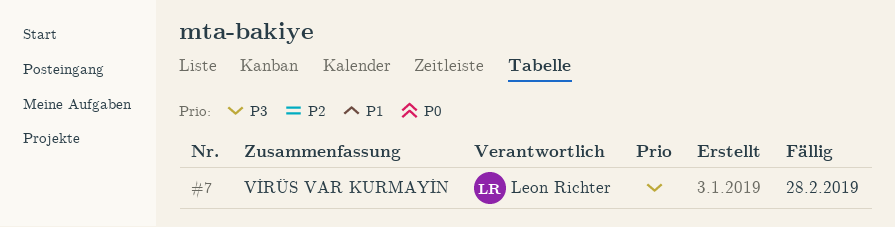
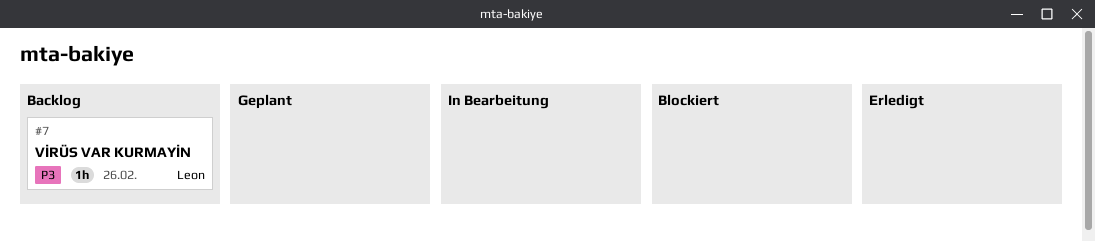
#7, due: Feb 28 -> Feb 26

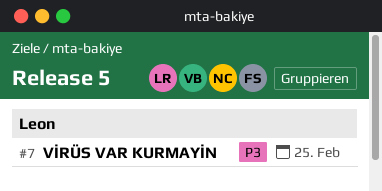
#7, due: Feb 26 -> Feb 25

